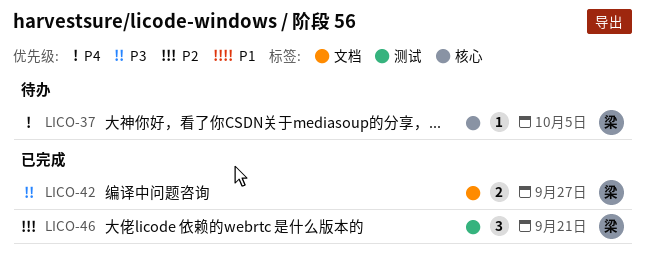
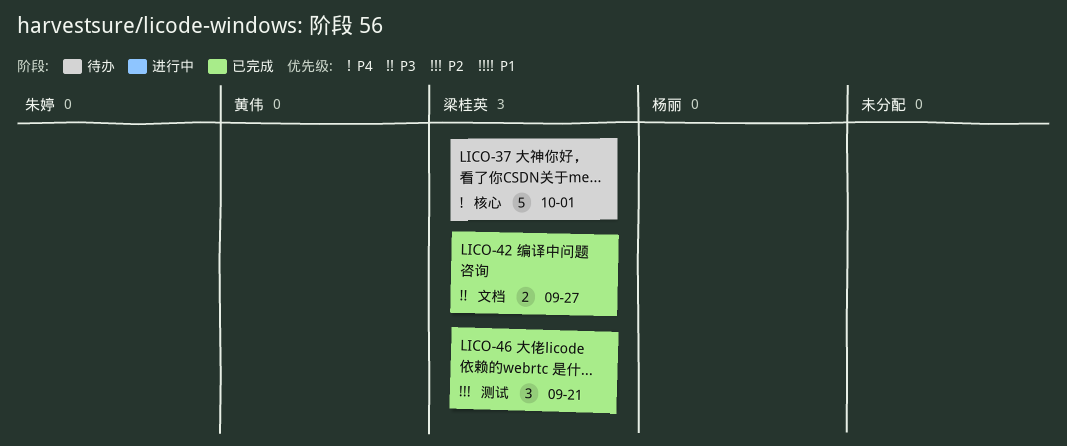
LICO-37, estimate: 1 -> 5
LICO-37, due: Oct 5 -> Oct 1

